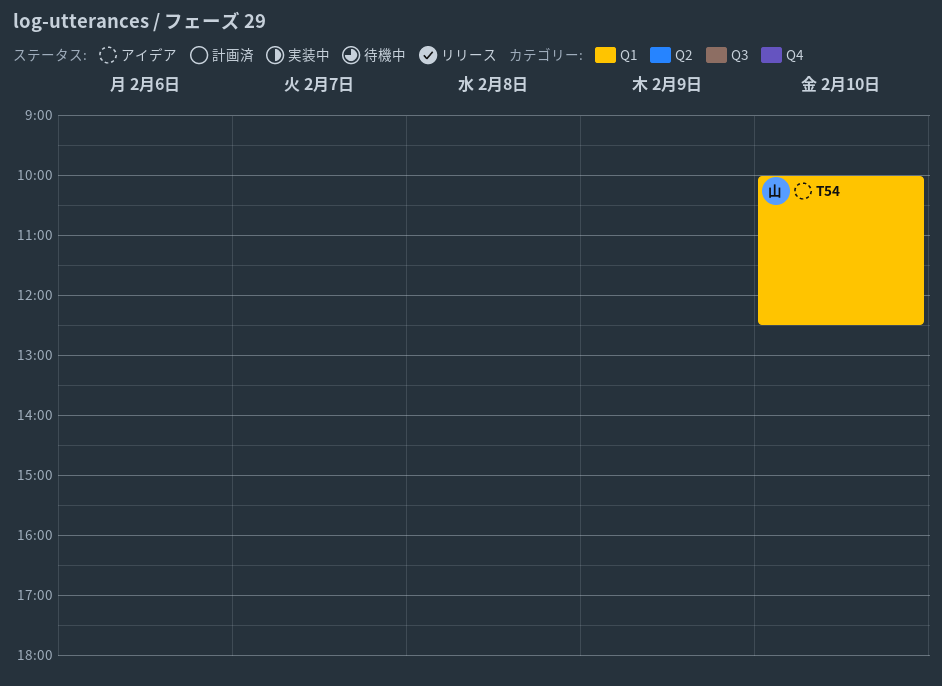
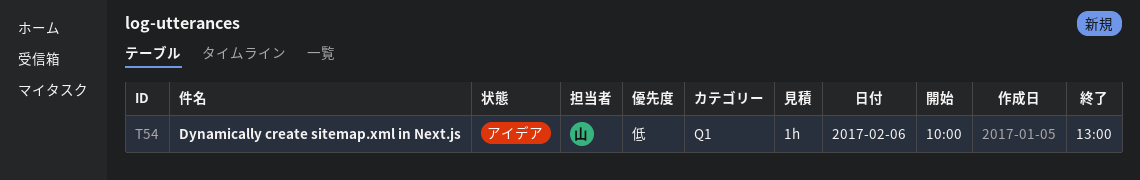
T54, day: Feb 10 -> Feb 6
T54, ends: 12:30 -> 13:00

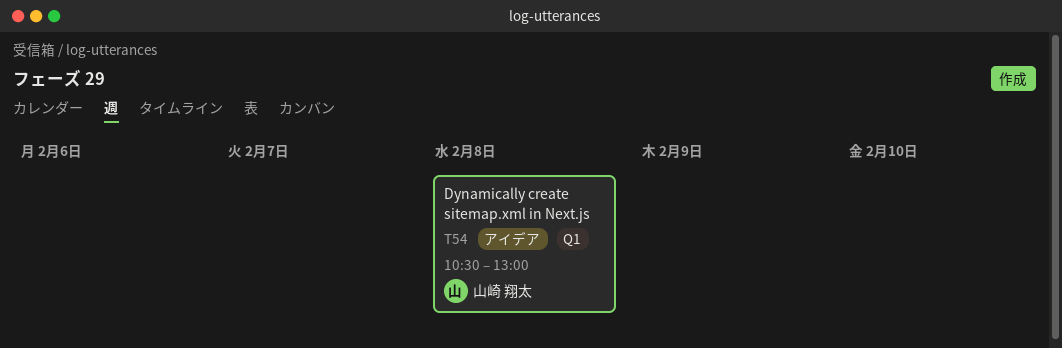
T54, day: Feb 6 -> Feb 8
T54, begins: 10:00 -> 10:30

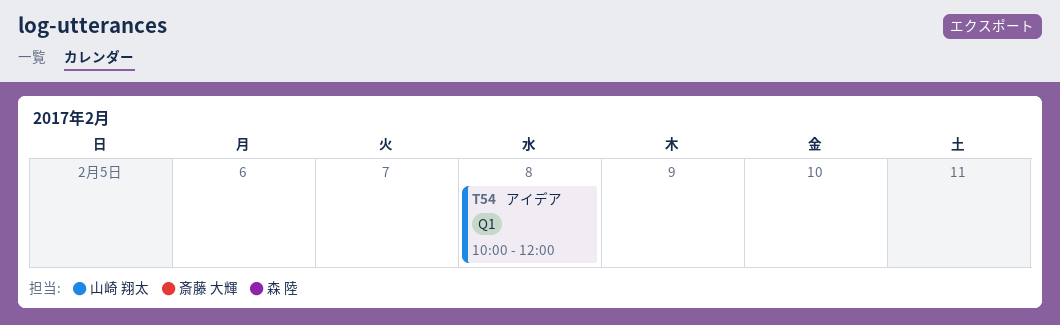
T54, begins: 10:30 -> 10:00
T54, ends: 13:00 -> 12:00

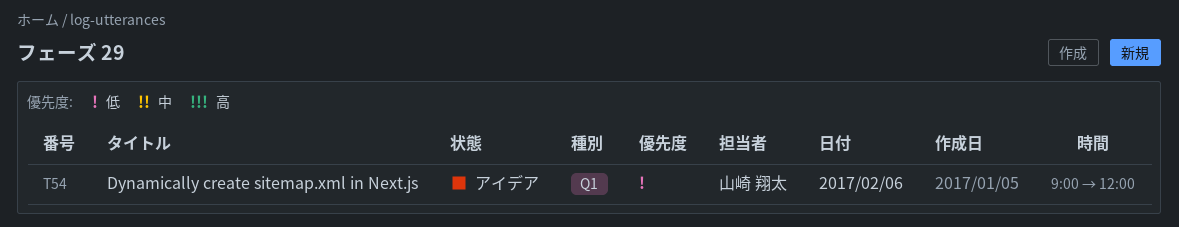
T54, day: Feb 8 -> Feb 6
T54, begins: 10:00 -> 09:00

